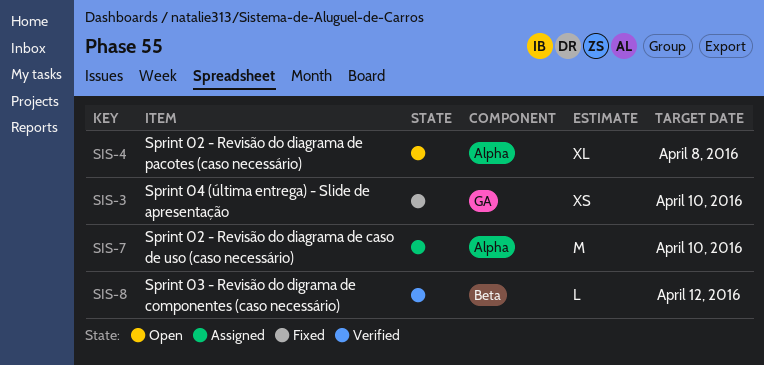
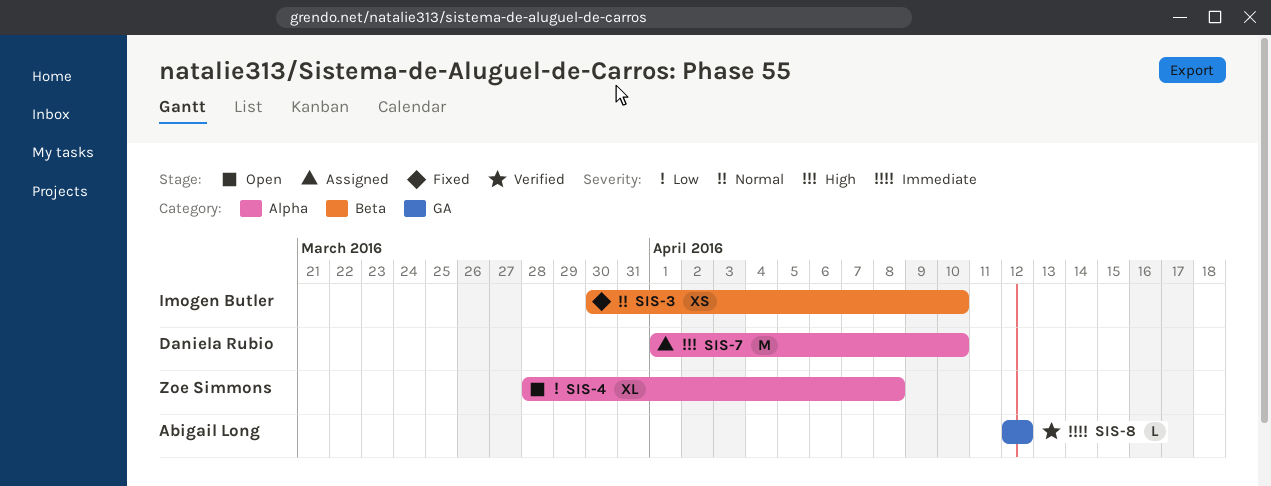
SIS-3, label: GA -> Beta
SIS-8, label: Beta -> GA

